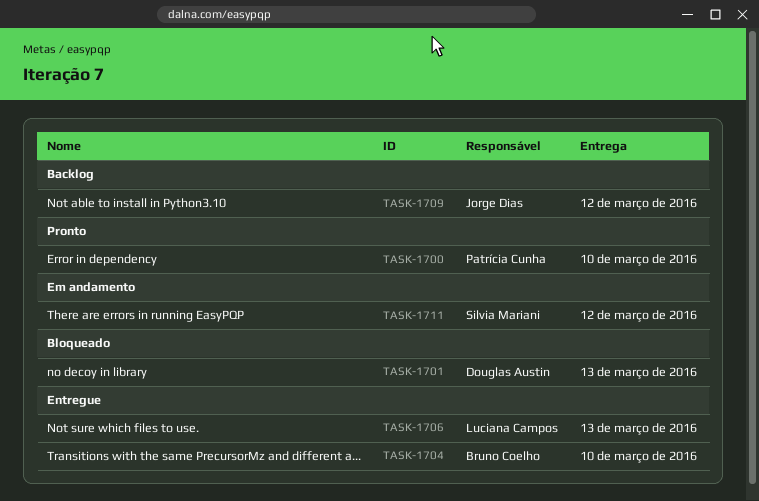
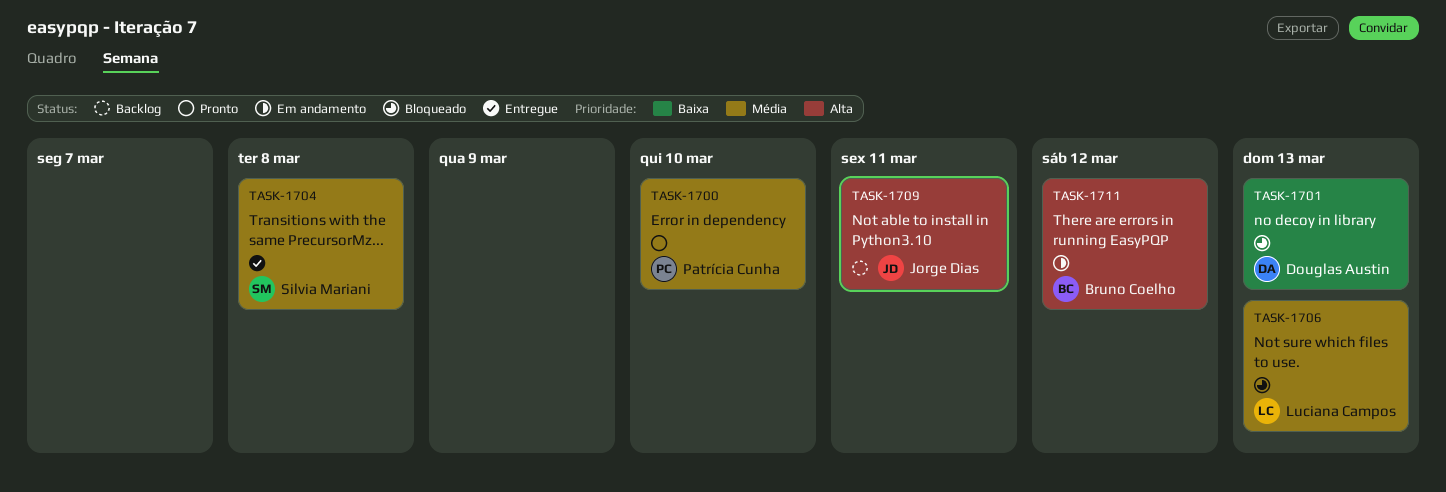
TASK-1704, owner: Bruno Coelho -> Silvia Mariani
TASK-1704, due: Mar 10 -> Mar 8
TASK-1706, status: Entregue -> Bloqueado
TASK-1709, due: Mar 12 -> Mar 11
TASK-1711, owner: Silvia Mariani -> Bruno Coelho

